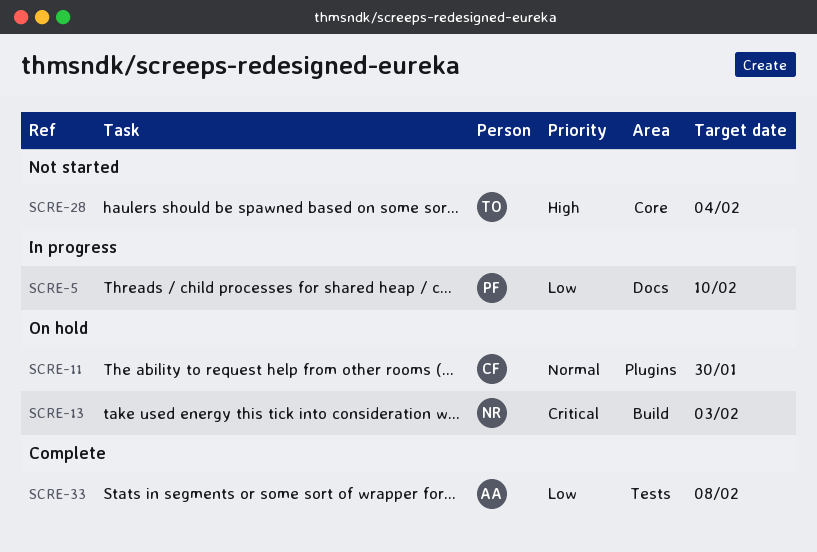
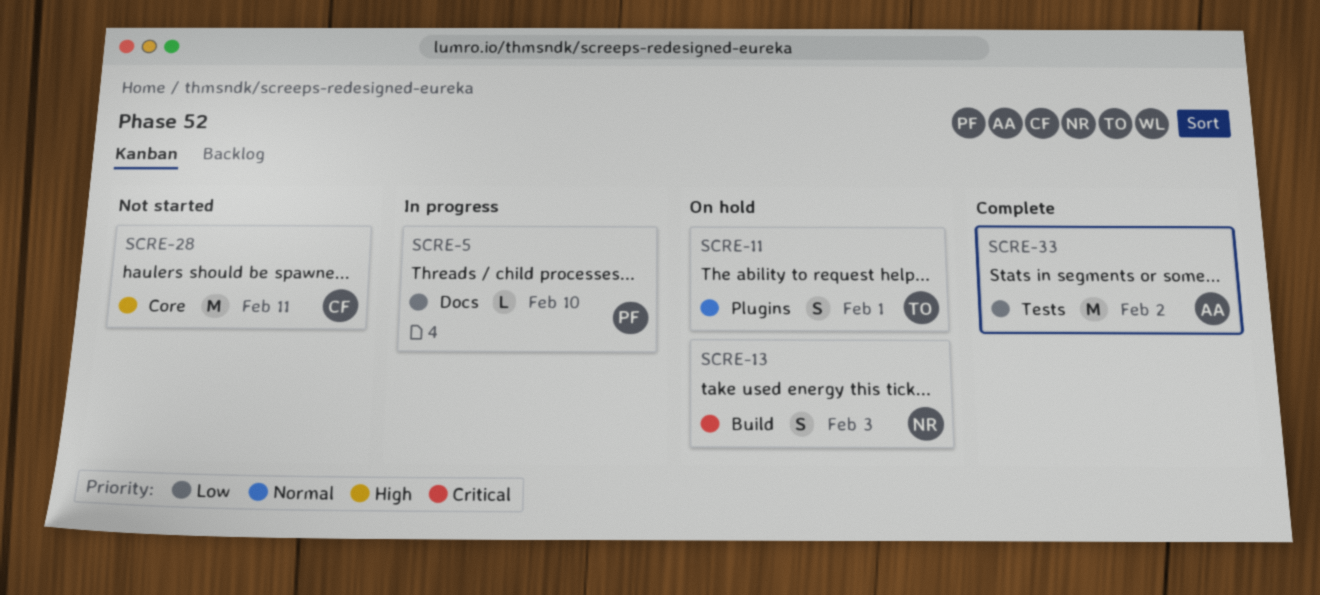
SCRE-11, owner: CF -> TO
SCRE-11, due: Jan 30 -> Feb 1
SCRE-28, owner: TO -> CF
SCRE-28, due: Feb 4 -> Feb 11
SCRE-33, due: Feb 8 -> Feb 2

